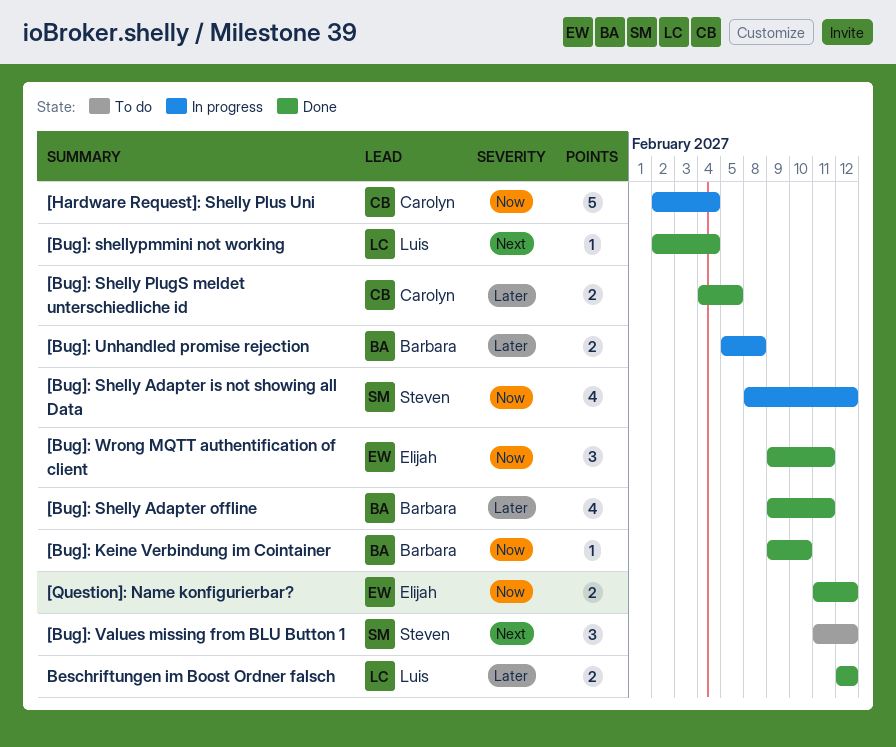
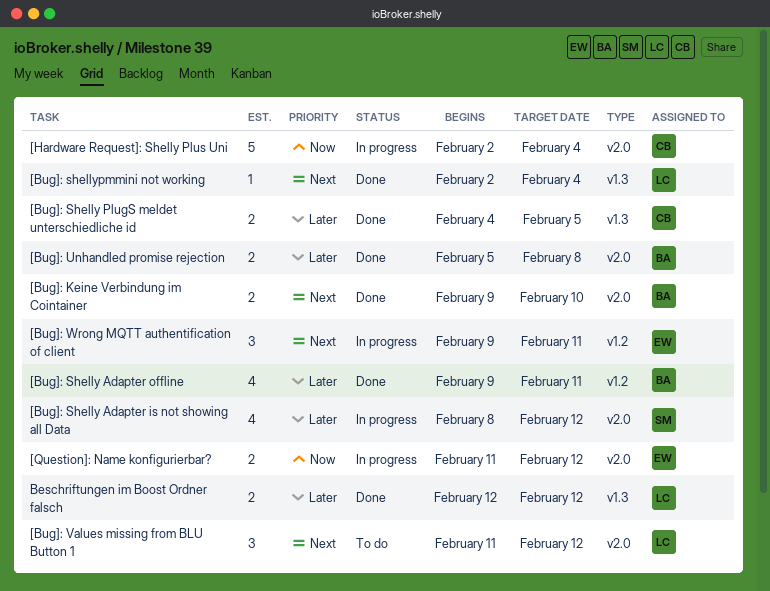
[Bug]: Keine Verbindung im Cointainer, priority: Now -> Next
[Bug]: Keine Verbindung im Cointainer, estimate: 1 -> 2
[Bug]: Shelly Adapter is not showing all Data, priority: Now -> Later
[Bug]: Unhandled promise rejection, status: In progress -> Done
[Bug]: Values missing from BLU Button 1, owner: Steven -> Luis
[Bug]: Wrong MQTT authentification of client, status: Done -> In progress
[Bug]: Wrong MQTT authentification of client, priority: Now -> Next
[Question]: Name konfigurierbar?, status: Done -> In progress

